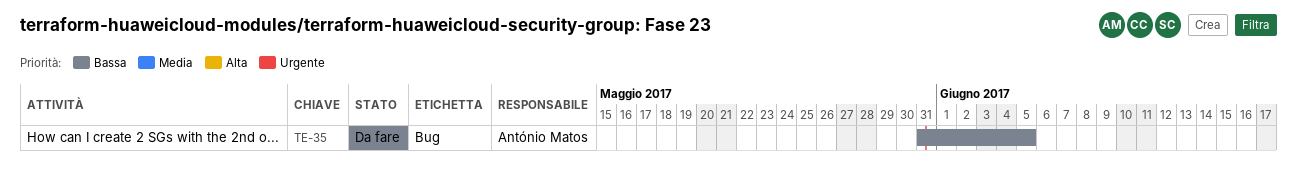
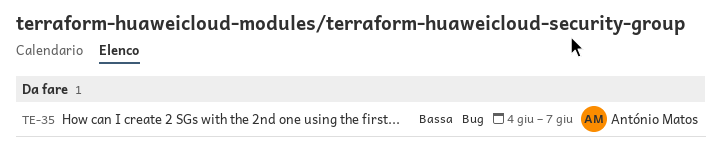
TE-35, start: May 31 -> Jun 4
TE-35, due: Jun 5 -> Jun 7

